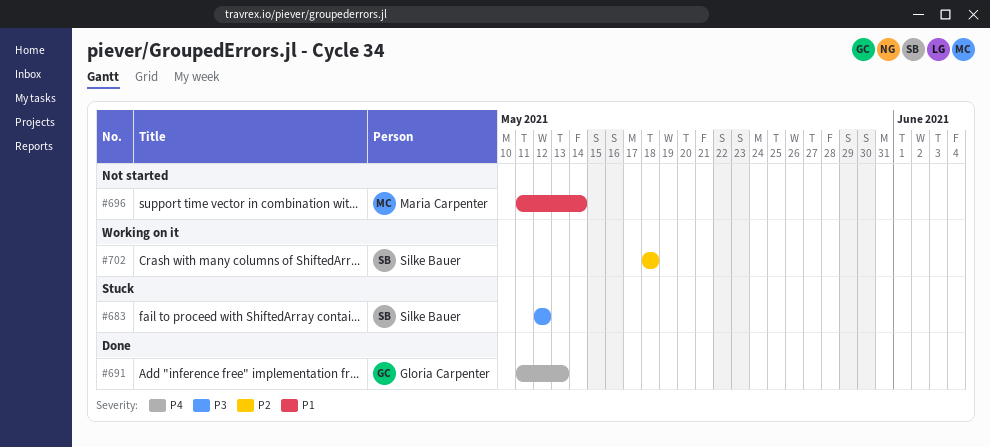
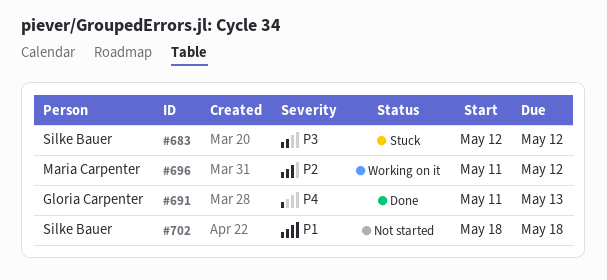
#696, status: Not started -> Working on it
#696, priority: P1 -> P2
#696, due: May 14 -> May 12
#702, status: Working on it -> Not started
#702, priority: P2 -> P1

